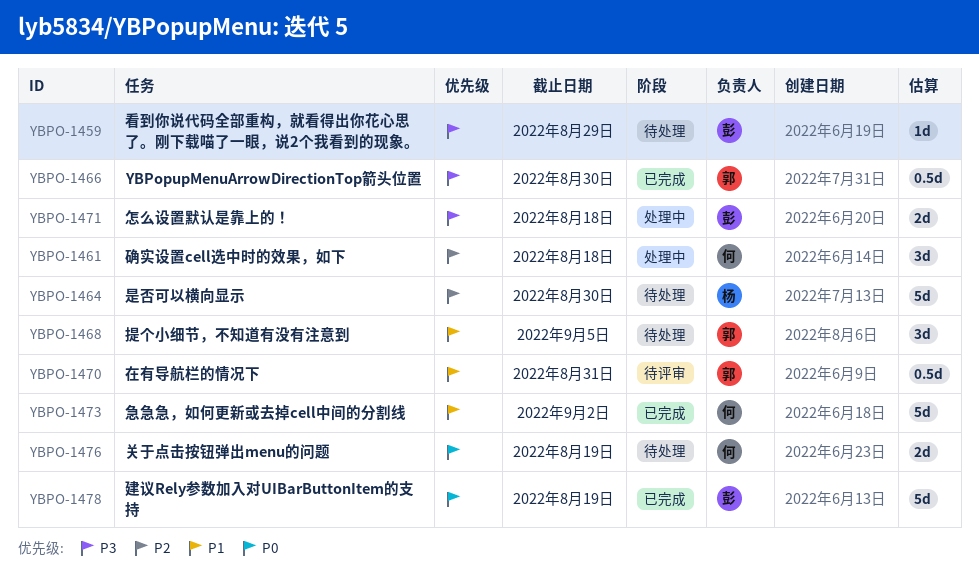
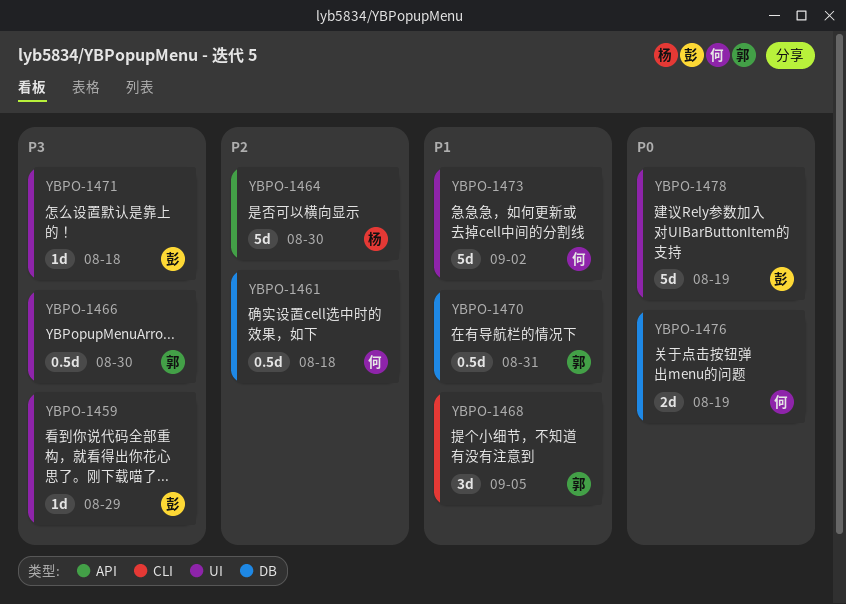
YBPO-1461, estimate: 3d -> 0.5d
YBPO-1471, estimate: 2d -> 1d

